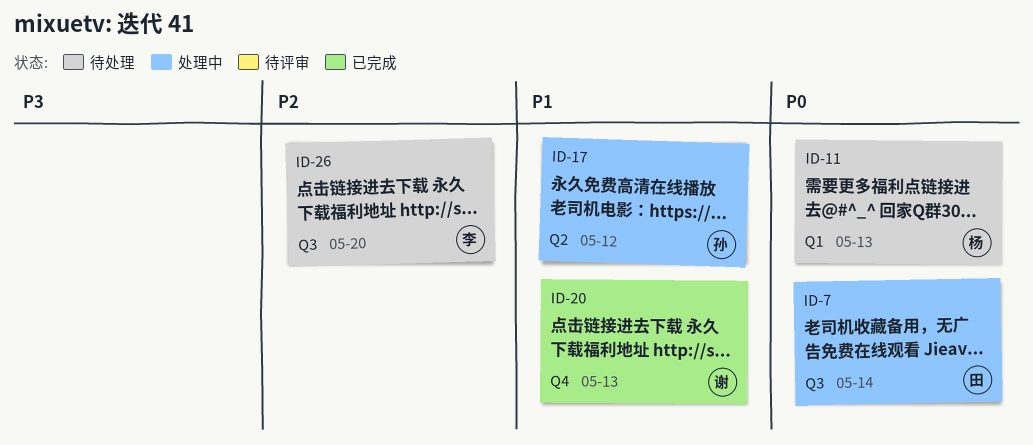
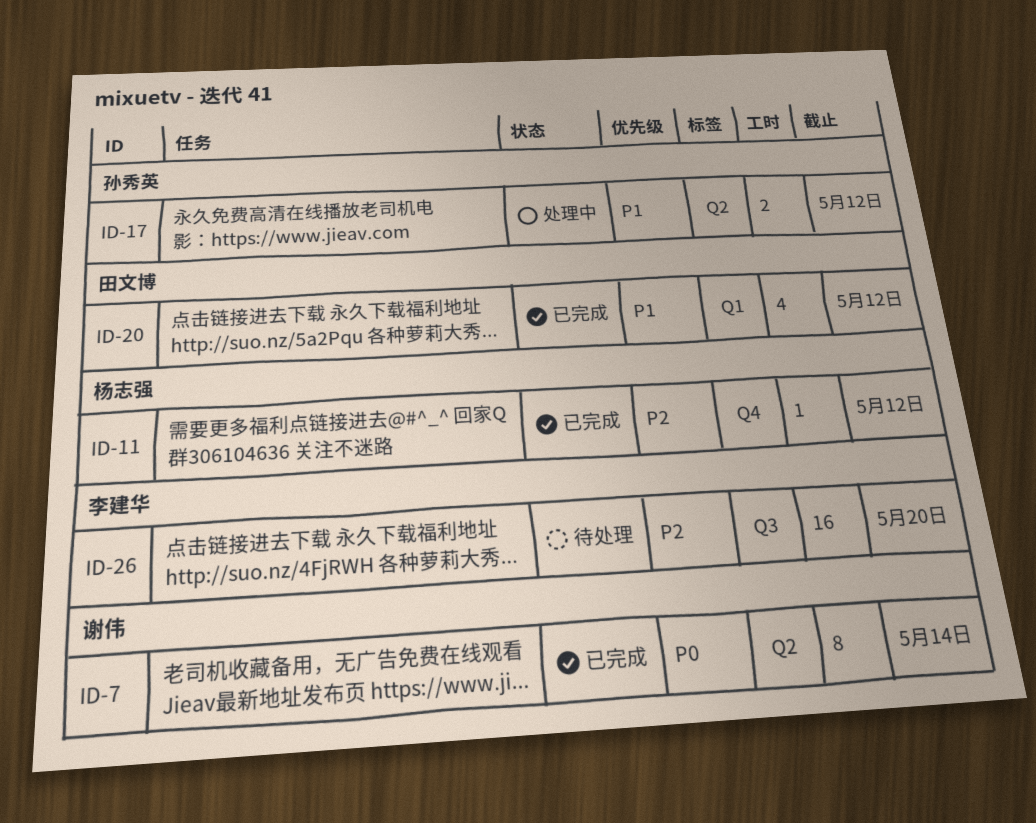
ID-7, status: 处理中 -> 已完成
ID-7, owner: 田文博 -> 谢伟
ID-7, label: Q3 -> Q2
ID-11, status: 待处理 -> 已完成
ID-11, priority: P0 -> P2
ID-11, label: Q1 -> Q4
ID-11, due: May 13 -> May 12
ID-20, owner: 谢伟 -> 田文博
ID-20, label: Q4 -> Q1
ID-20, due: May 13 -> May 12

